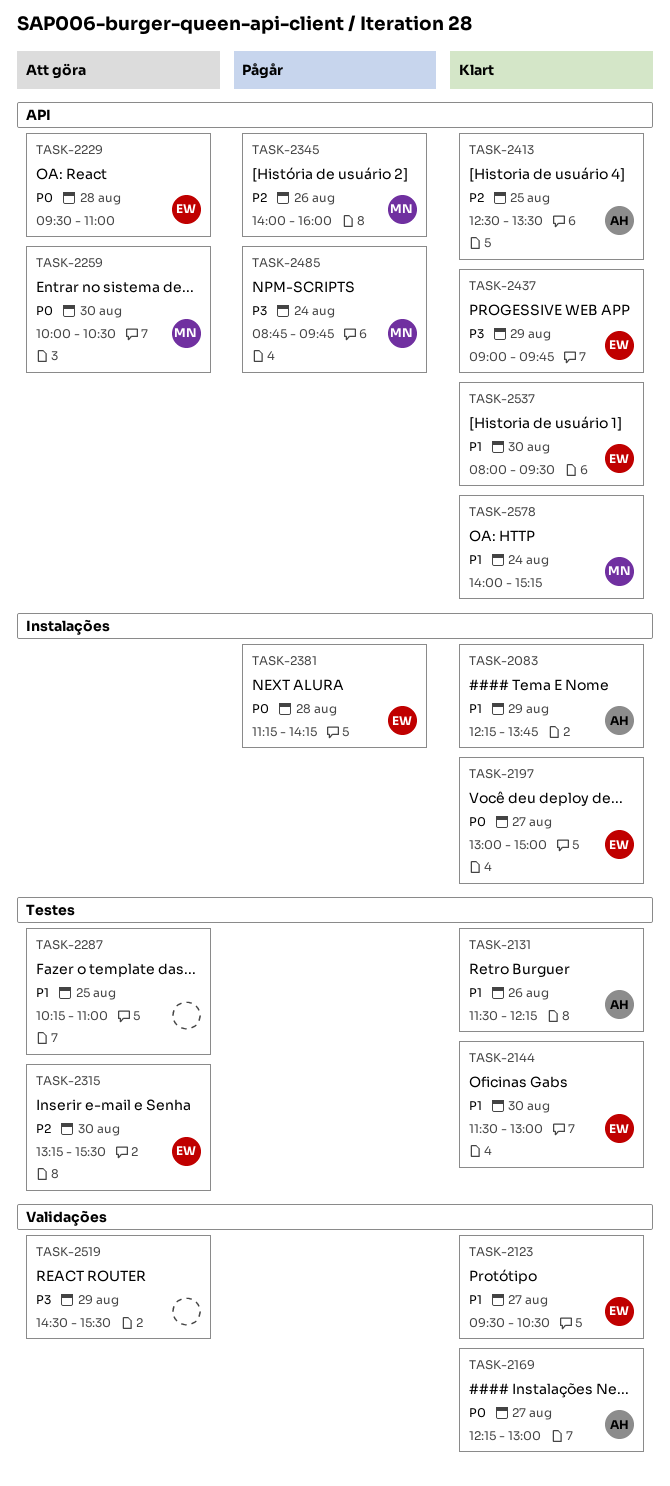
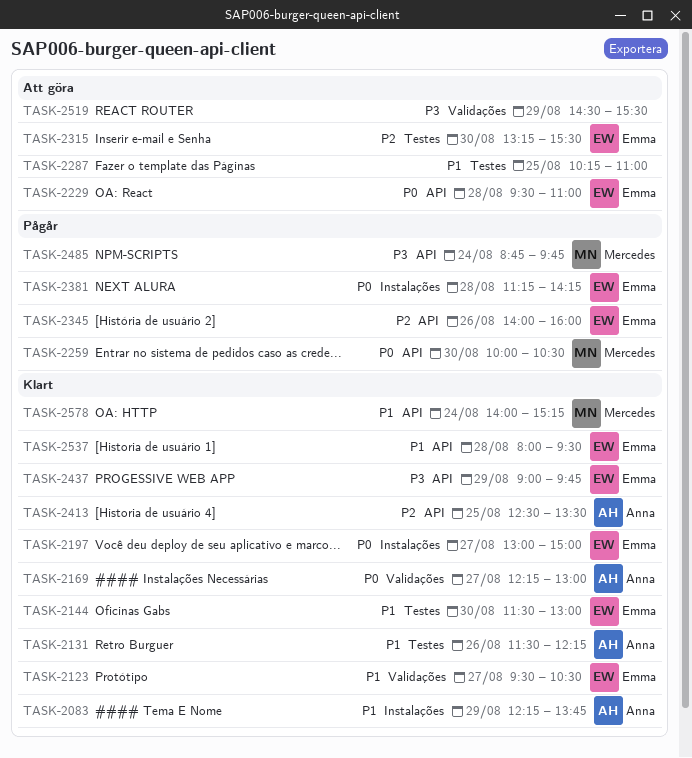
TASK-2259, status: Att göra -> Pågår
TASK-2345, owner: Mercedes -> Emma
TASK-2537, day: Aug 30 -> Aug 28

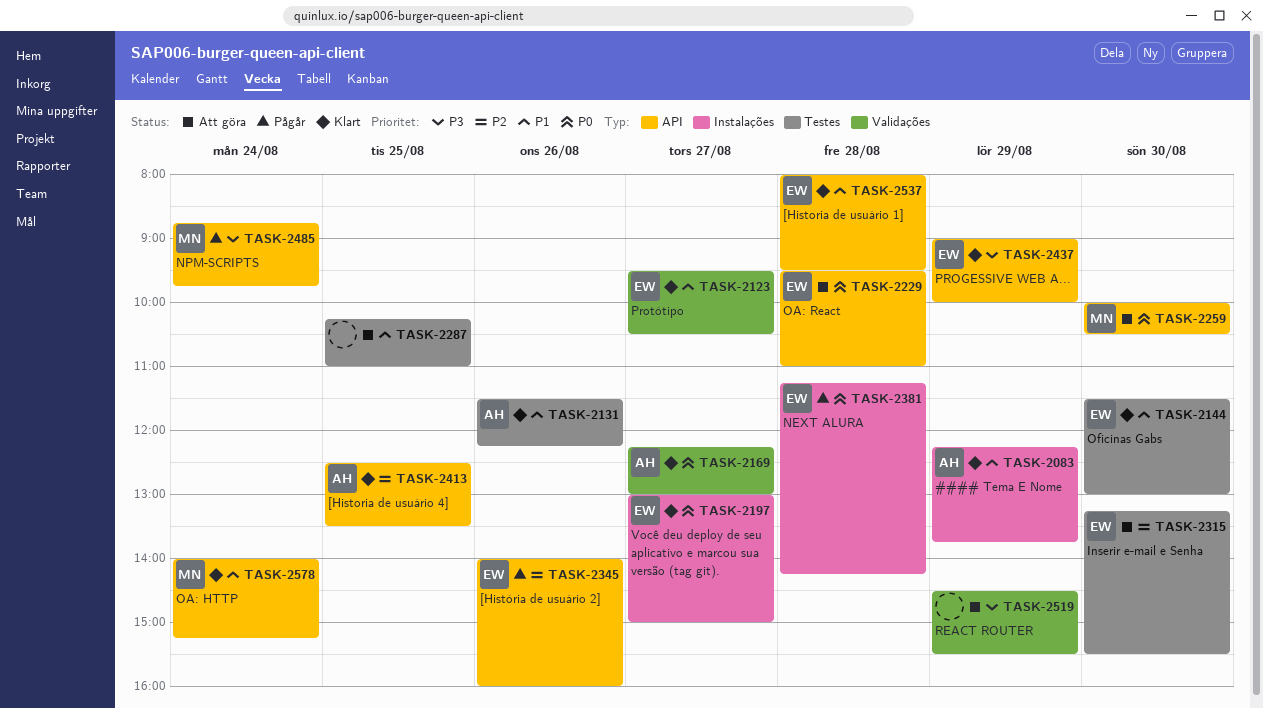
TASK-2259, status: Pågår -> Att göra
TASK-2437, ends: 09:45 -> 10:00

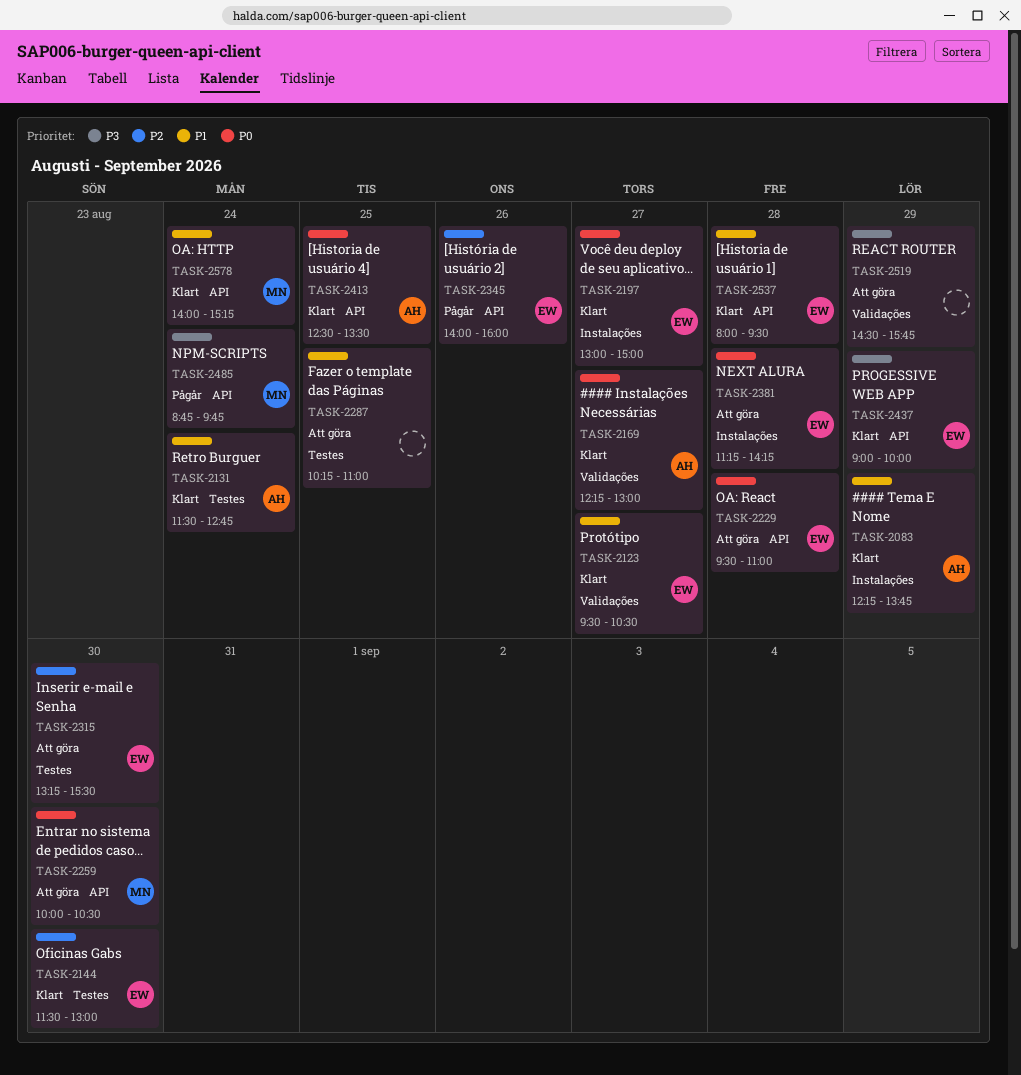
TASK-2131, day: Aug 26 -> Aug 24
TASK-2131, ends: 12:15 -> 12:45
TASK-2144, priority: P1 -> P2
TASK-2381, status: Pågår -> Att göra
TASK-2413, priority: P2 -> P0
TASK-2519, ends: 15:30 -> 15:45

